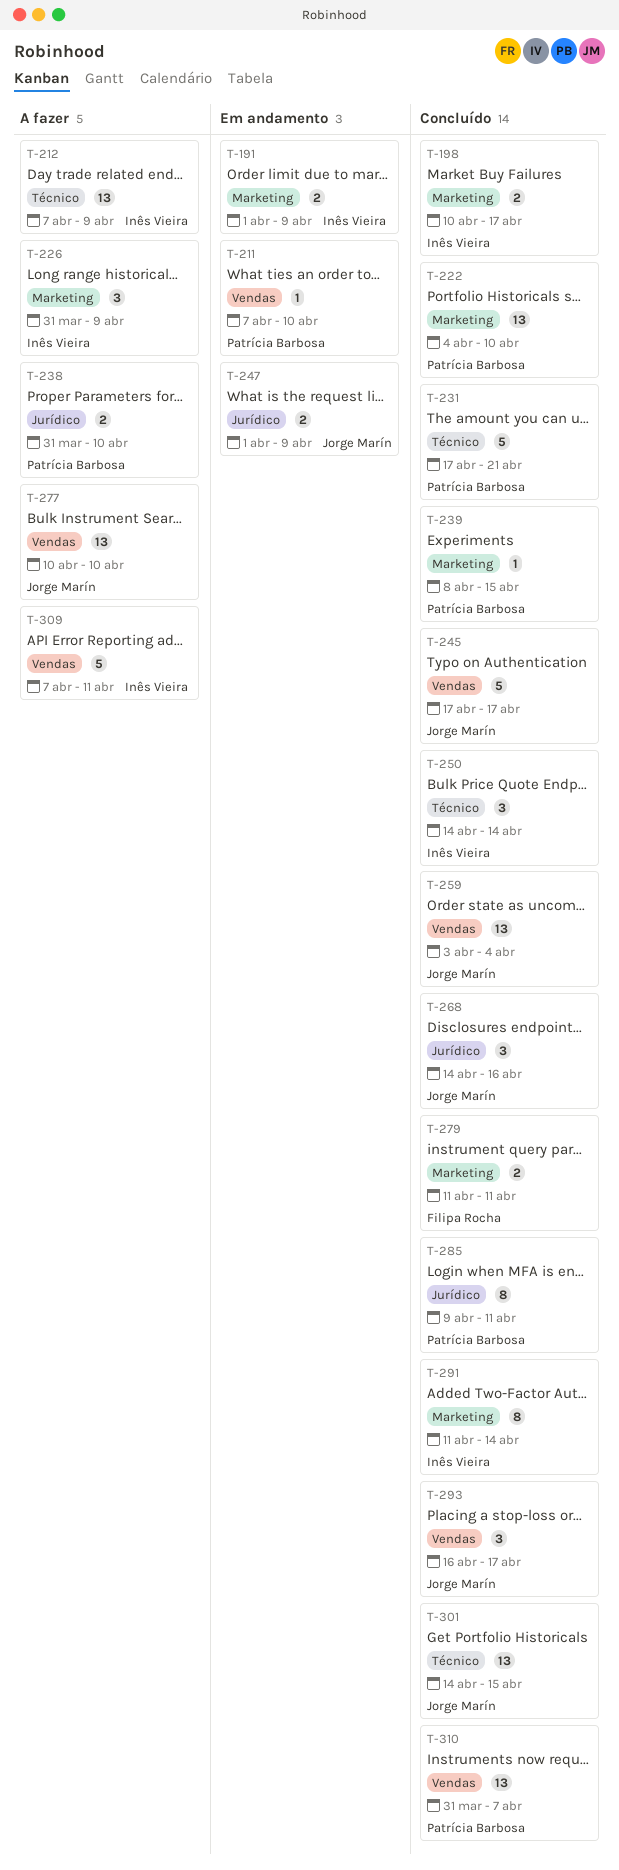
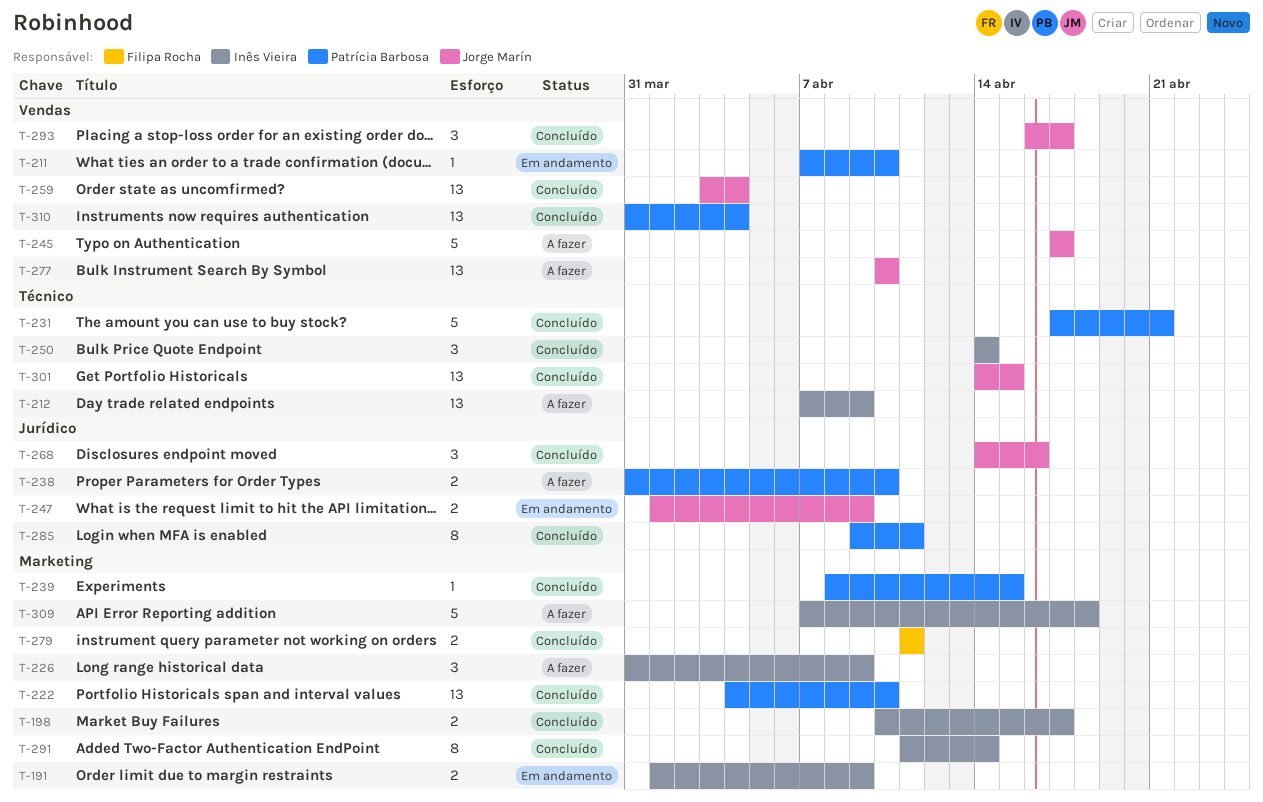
T-245, status: Concluído -> A fazer
T-309, label: Vendas -> Marketing
T-309, due: Apr 11 -> Apr 18
T-310, due: Apr 7 -> Apr 4

